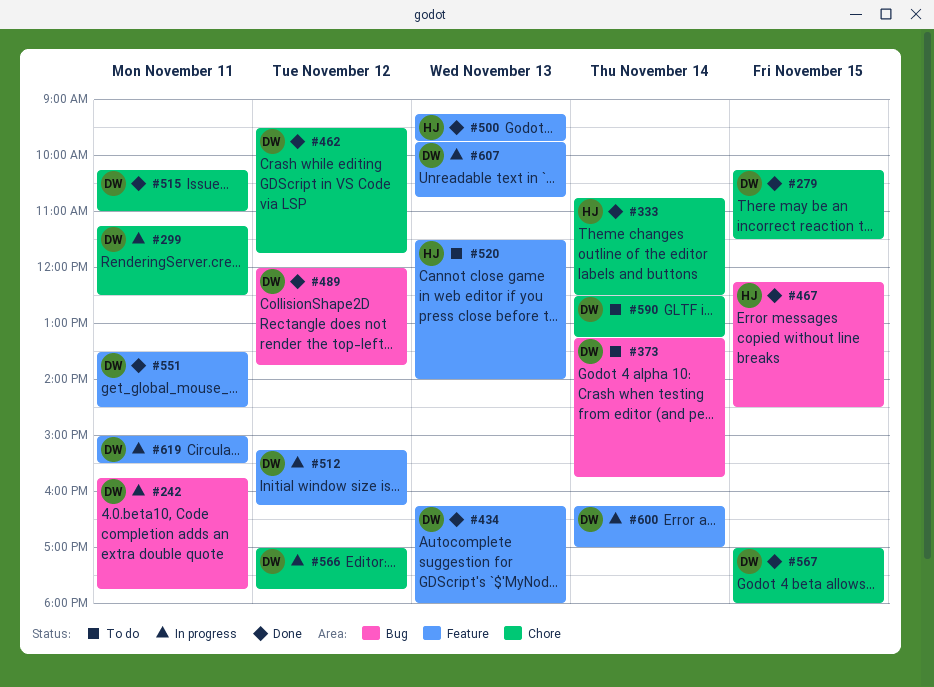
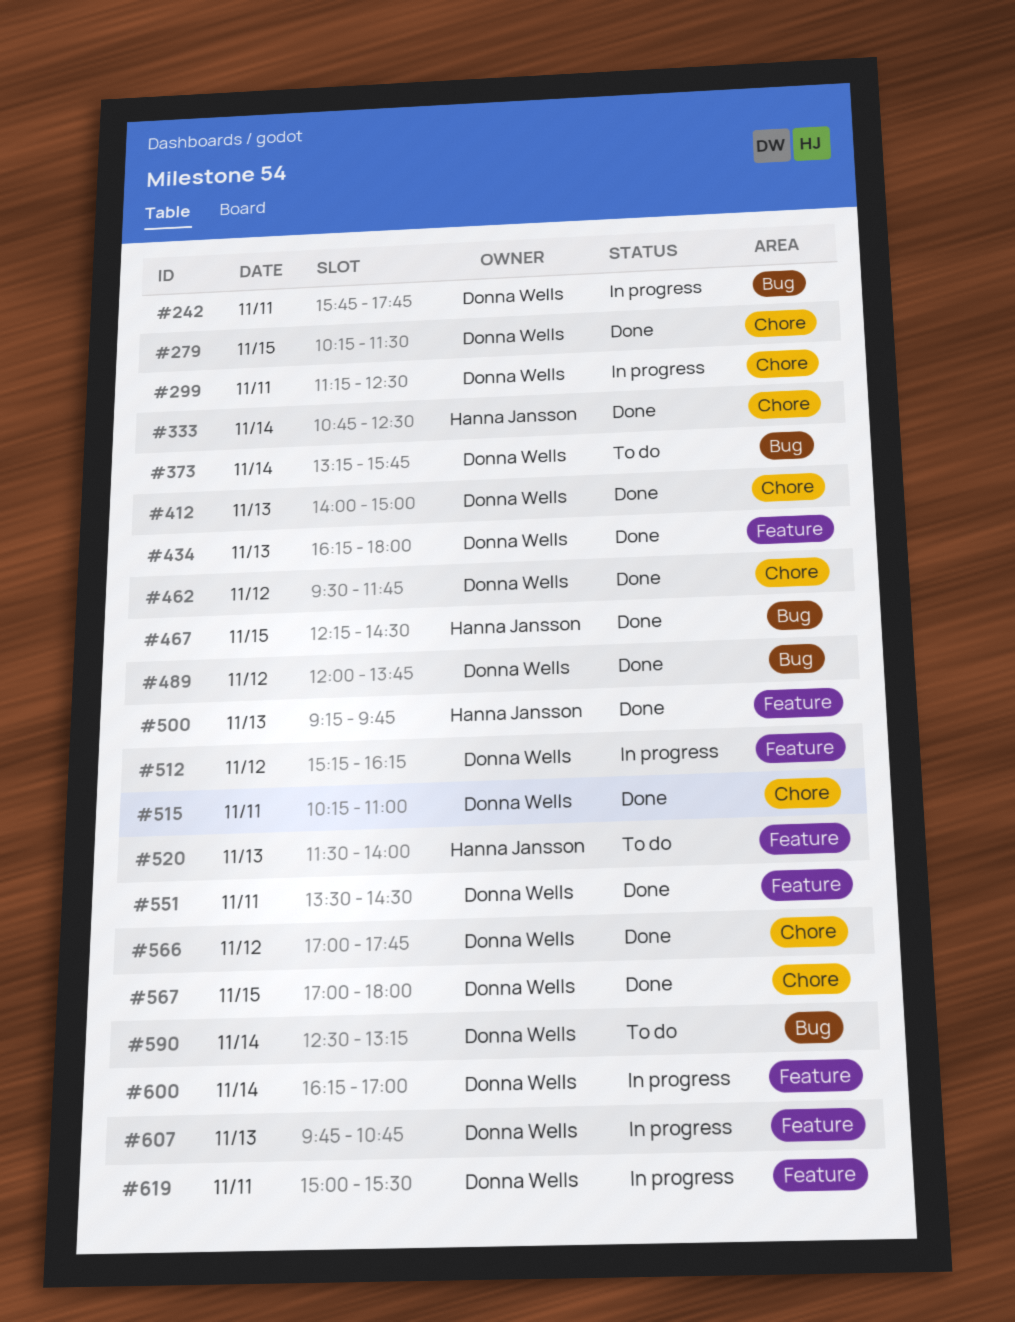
#412: none -> present
#566, status: In progress -> Done
#590, label: Chore -> Bug

